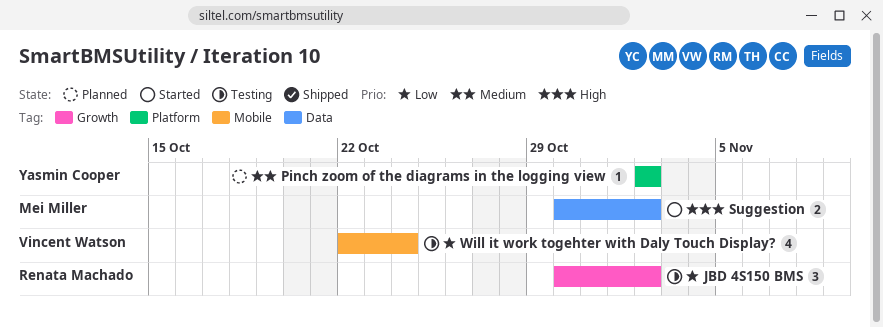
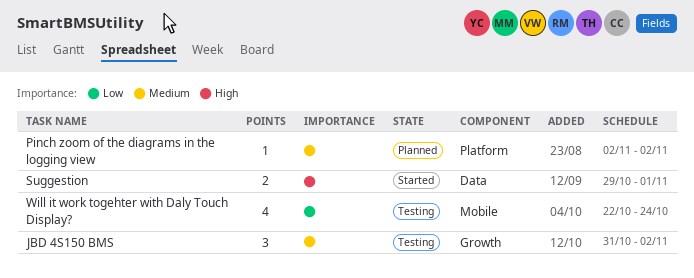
JBD 4S150 BMS, priority: Low -> Medium
JBD 4S150 BMS, start: Oct 30 -> Oct 31
Suggestion, start: Oct 30 -> Oct 29
Suggestion, due: Nov 2 -> Nov 1

